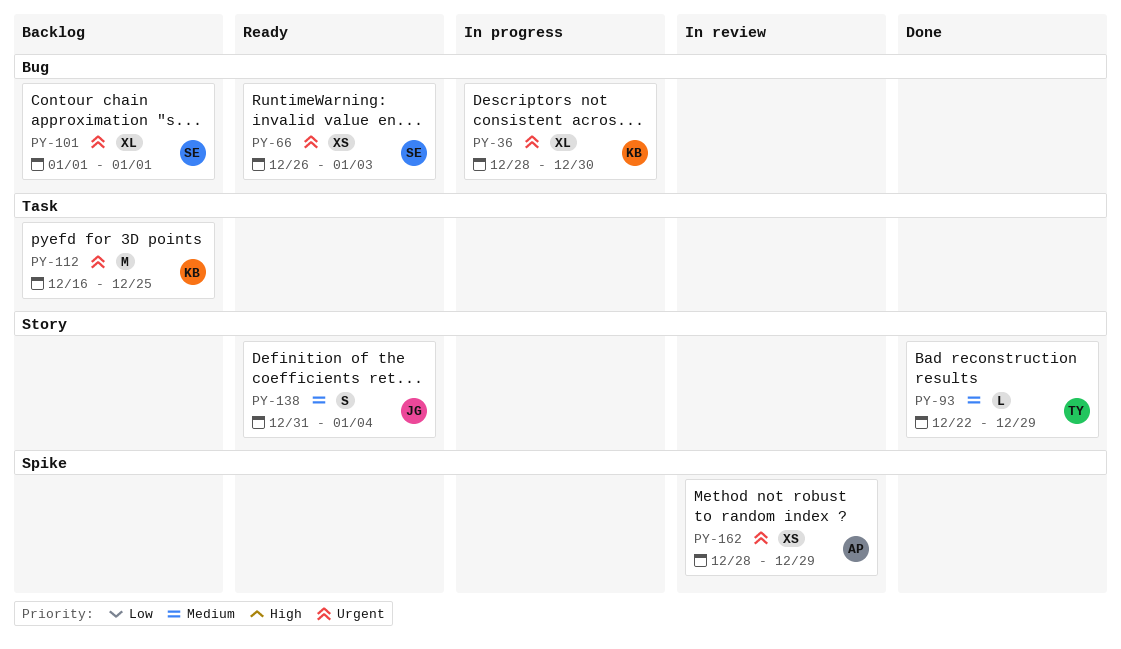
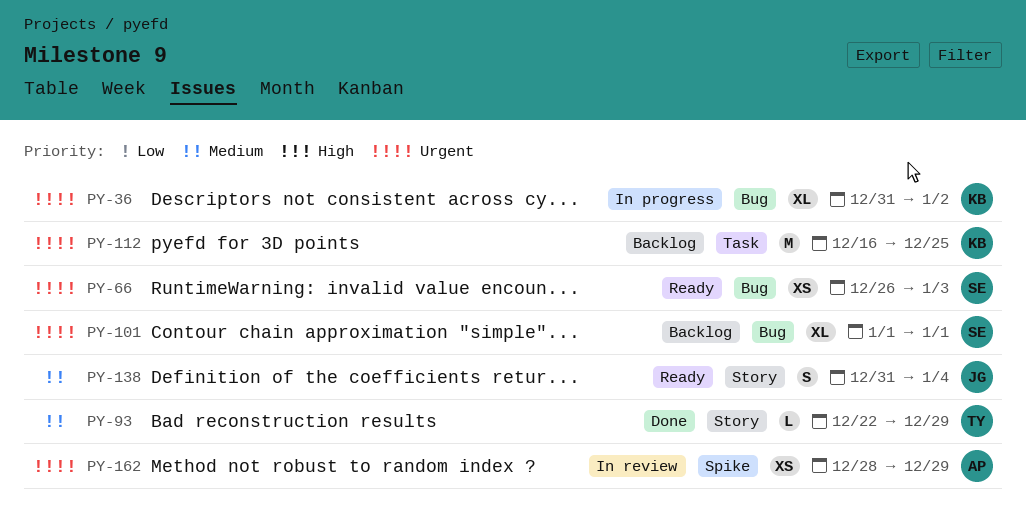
PY-36, start: Dec 28 -> Dec 31
PY-36, due: Dec 30 -> Jan 2

